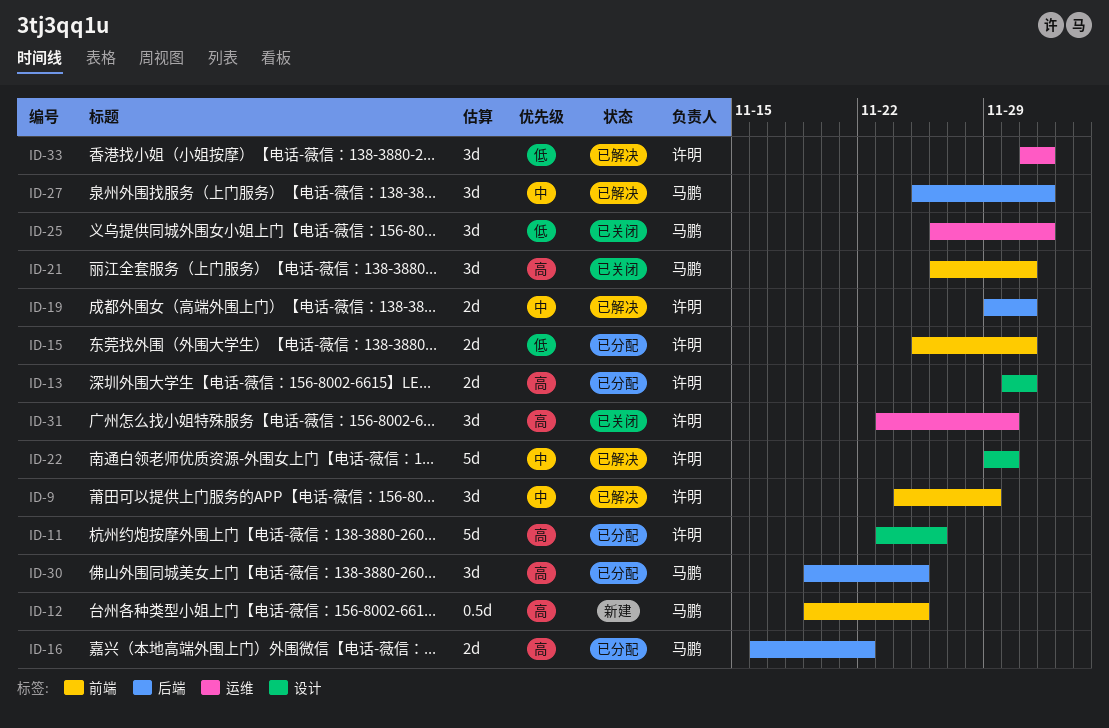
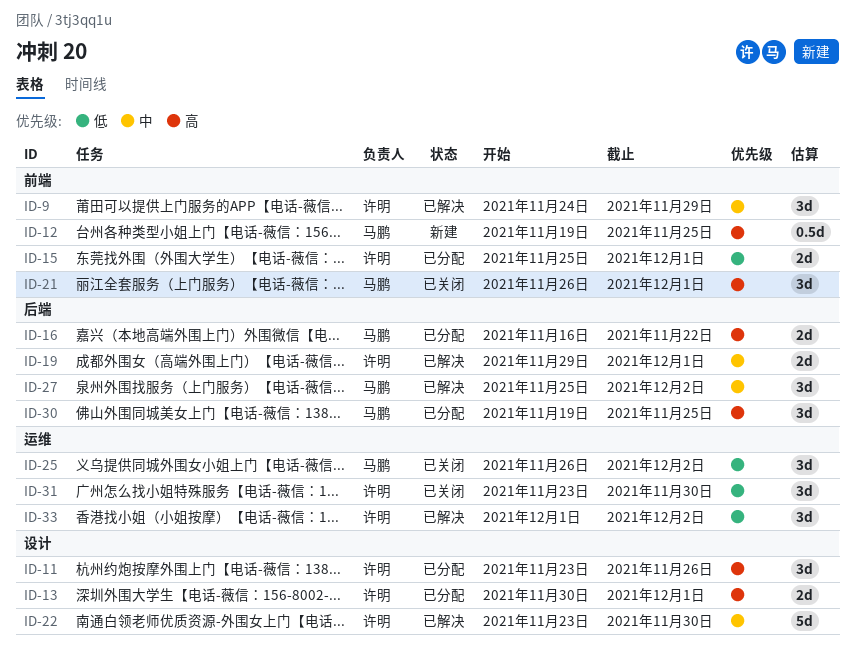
ID-11, estimate: 5d -> 3d
ID-22, start: Nov 29 -> Nov 23
ID-31, priority: 高 -> 低

